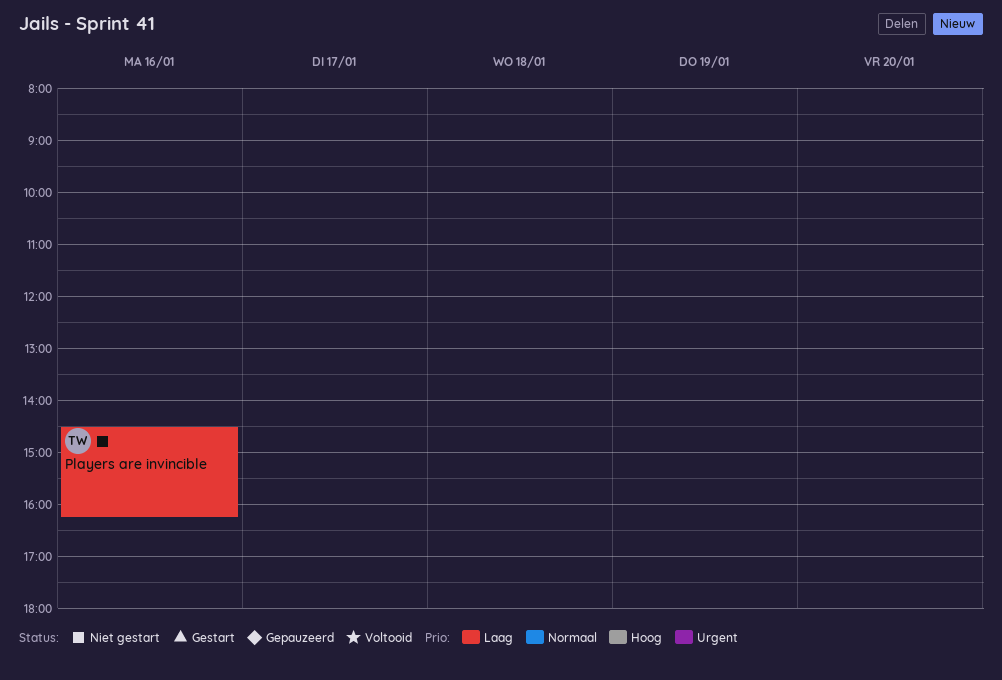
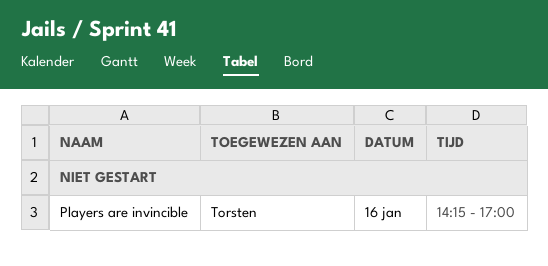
Players are invincible, begins: 14:30 -> 14:15
Players are invincible, ends: 16:15 -> 17:00

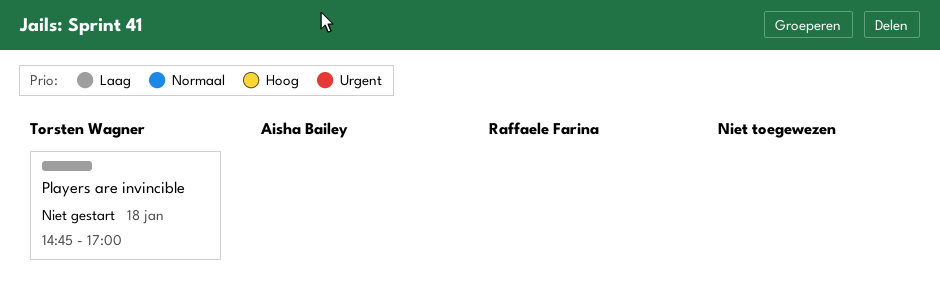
Players are invincible, day: Jan 16 -> Jan 18
Players are invincible, begins: 14:15 -> 14:45

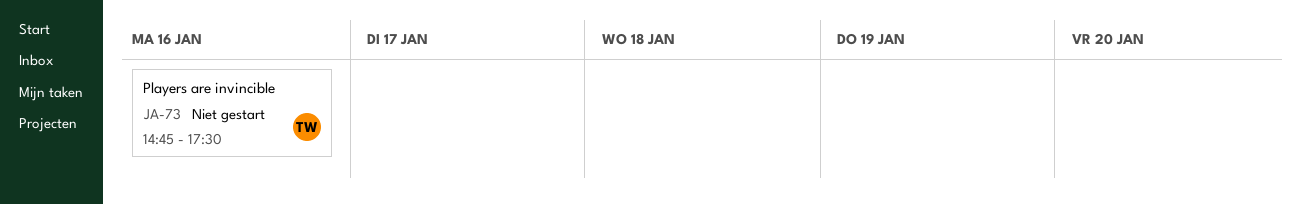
Players are invincible, day: Jan 18 -> Jan 16
Players are invincible, ends: 17:00 -> 17:30

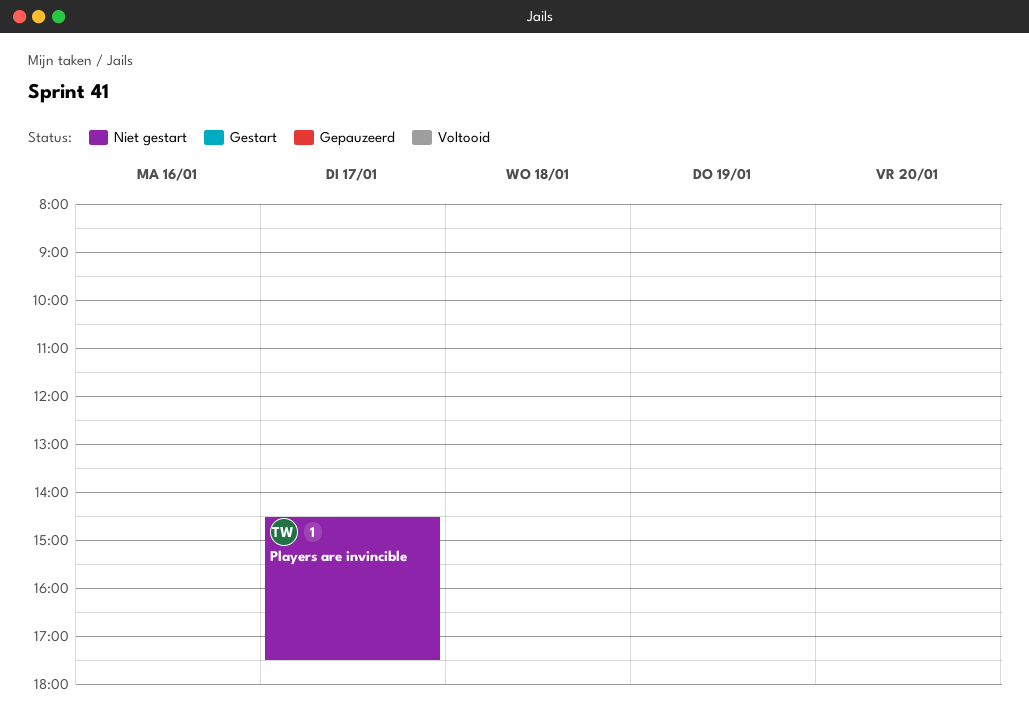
Players are invincible, day: Jan 16 -> Jan 17
Players are invincible, begins: 14:45 -> 14:30

